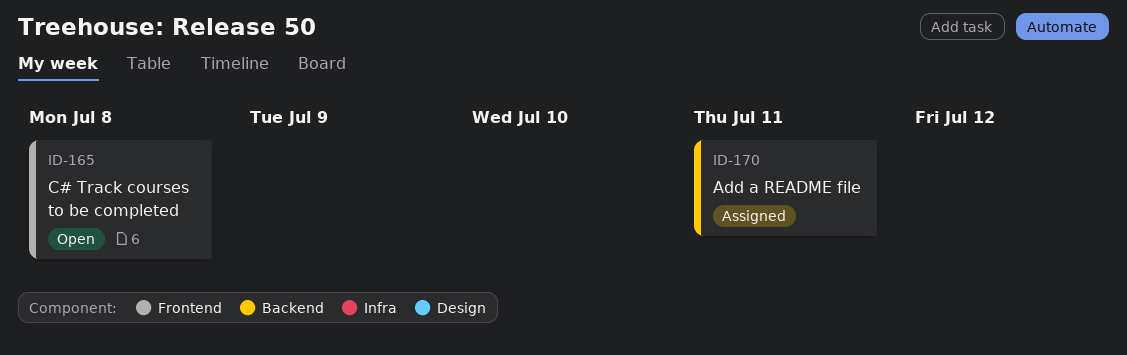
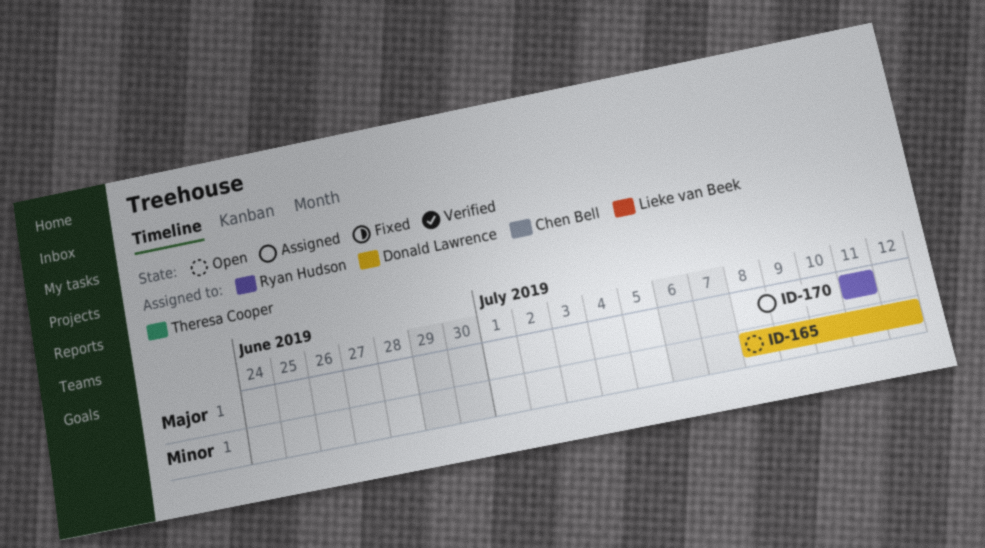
ID-165, due: Jul 8 -> Jul 12

